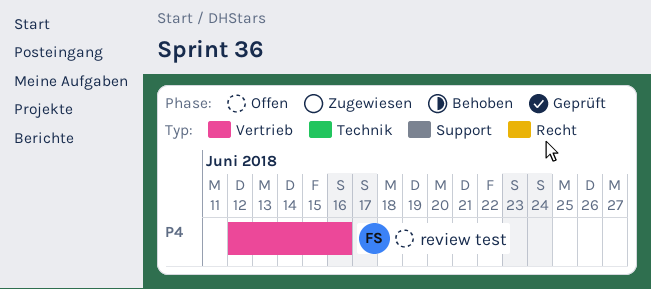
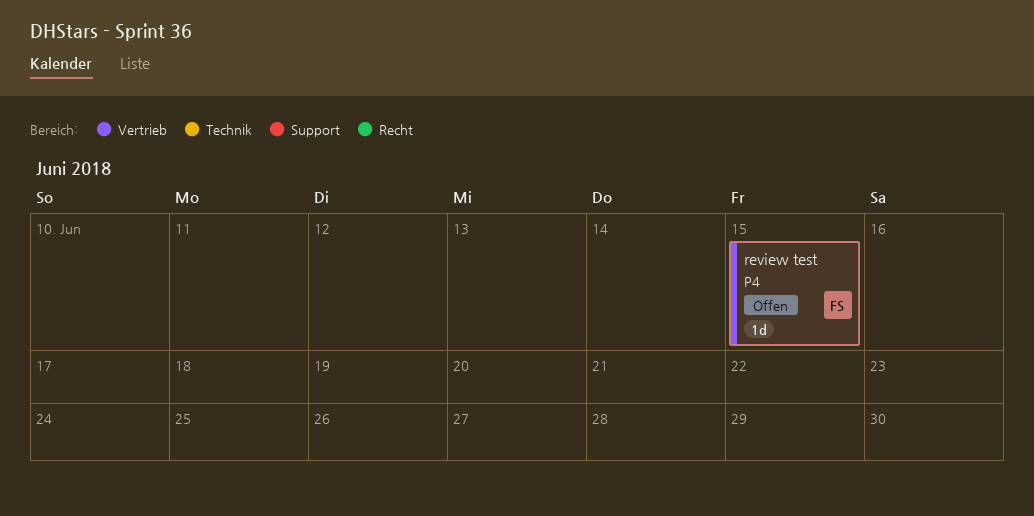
review test, due: Jun 16 -> Jun 15

